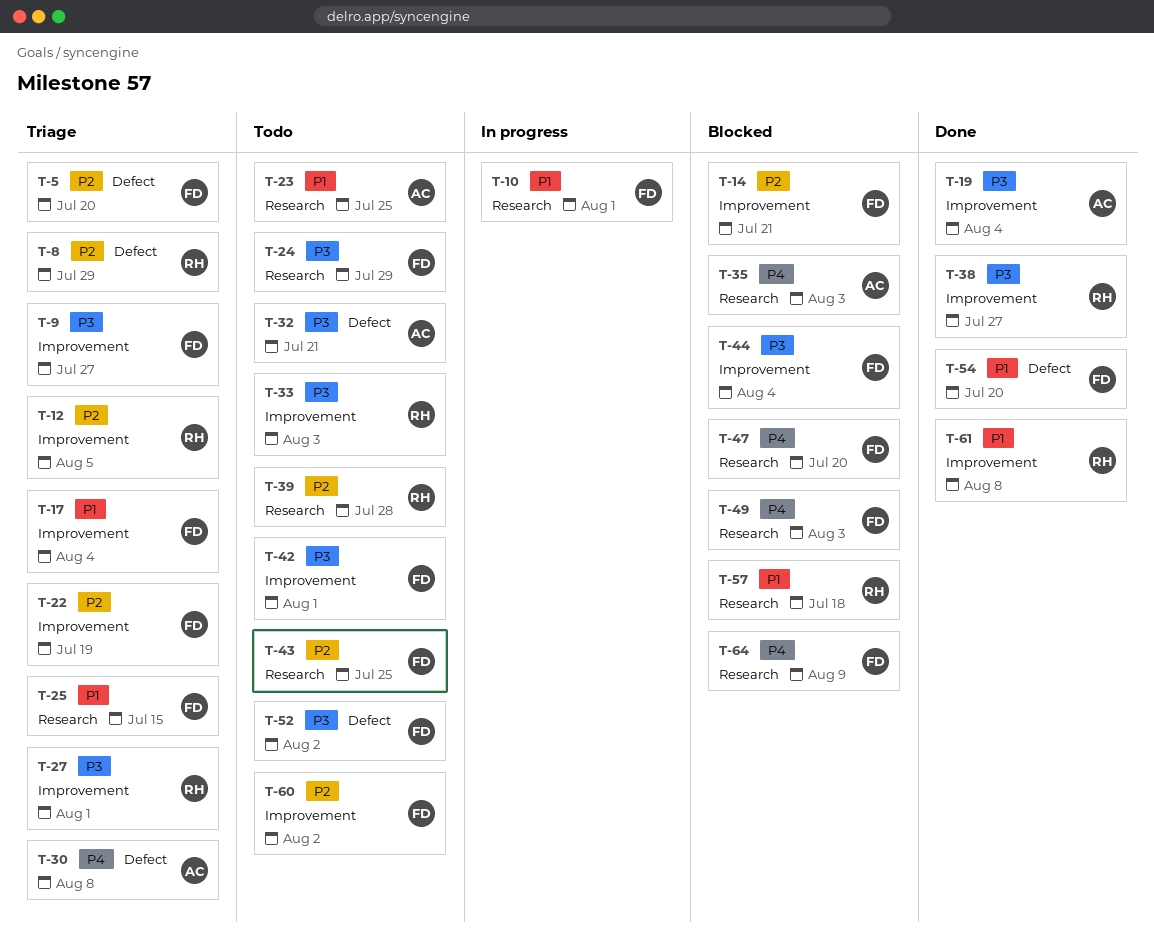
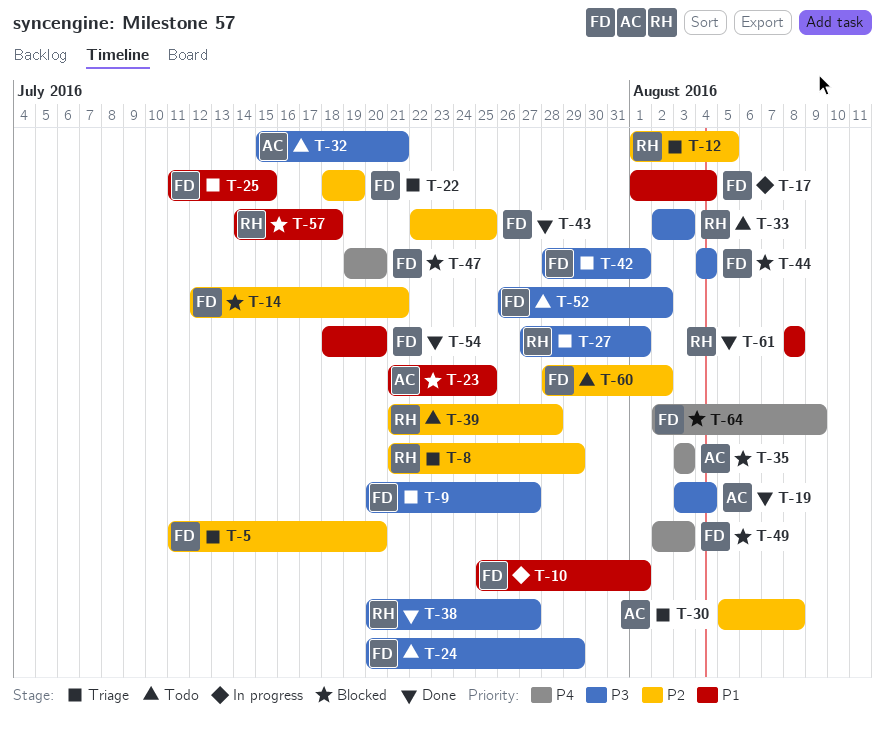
T-17, status: Triage -> In progress
T-23, status: Todo -> Blocked
T-30, priority: P4 -> P2
T-42, status: Todo -> Triage
T-43, status: Todo -> Done

